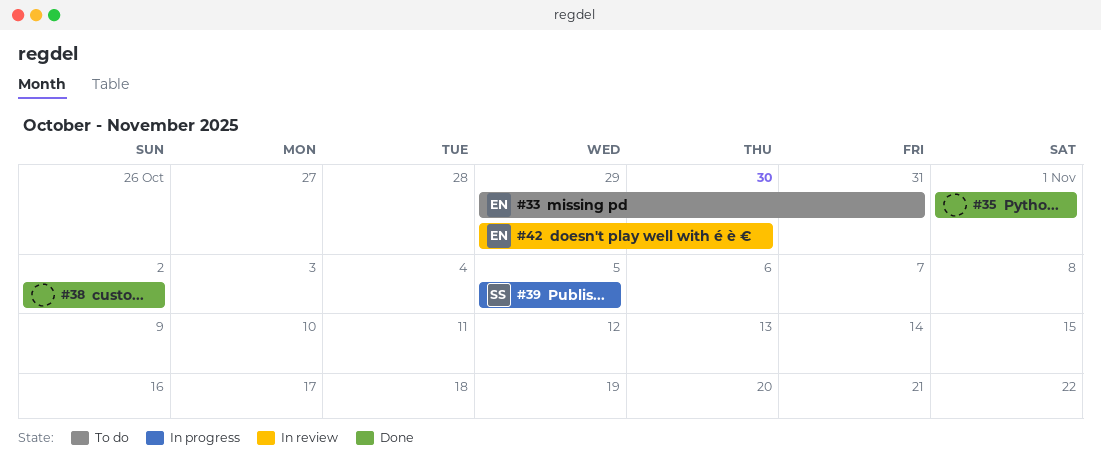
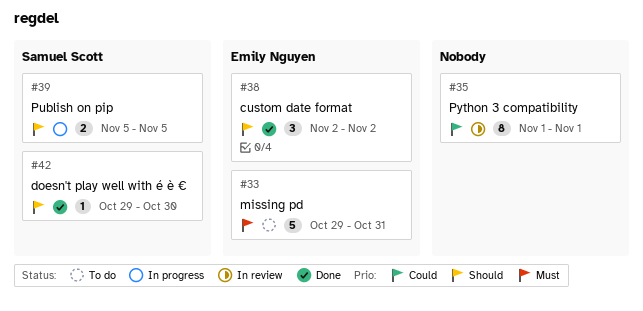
#35, status: Done -> In review
#38, owner: none -> Emily Nguyen
#42, status: In review -> Done
#42, owner: Emily Nguyen -> Samuel Scott

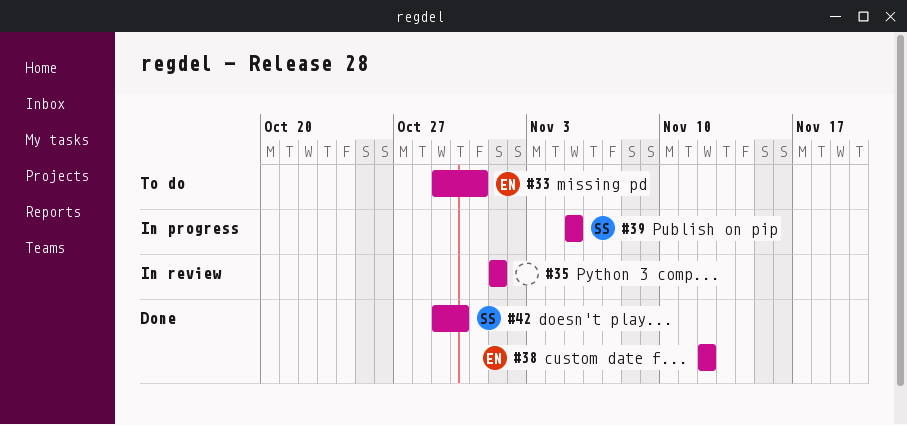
#38, start: Nov 2 -> Nov 12
#38, due: Nov 2 -> Nov 12

